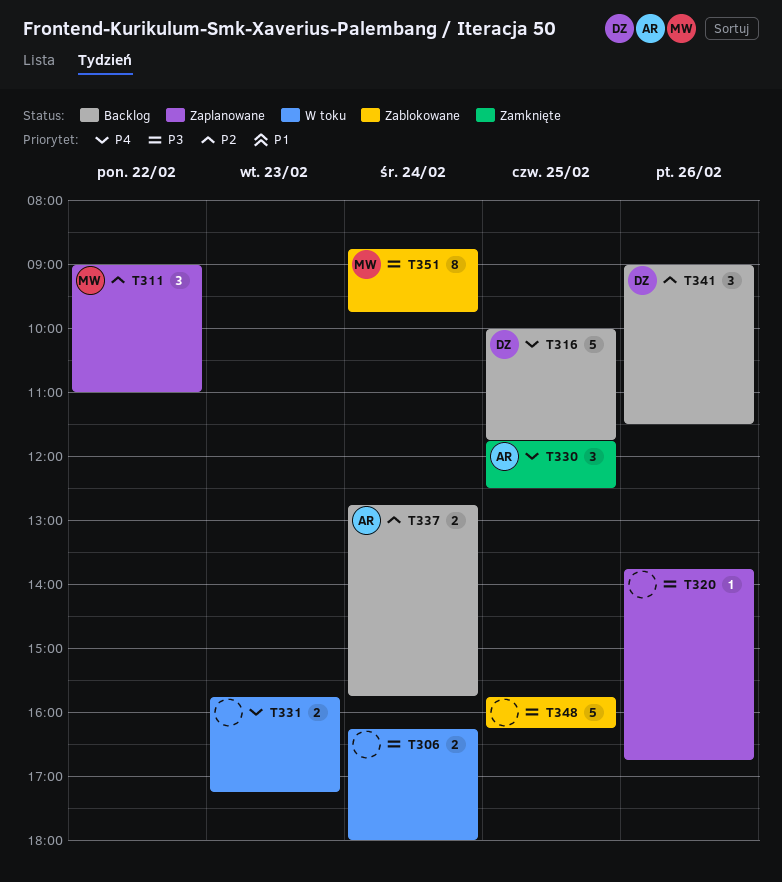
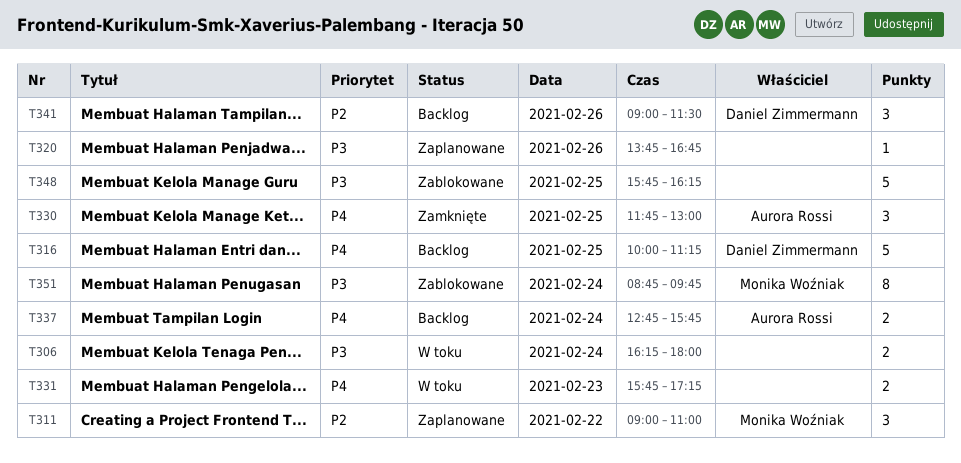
T316, ends: 11:45 -> 11:15
T330, ends: 12:30 -> 13:00
T337, priority: P2 -> P4

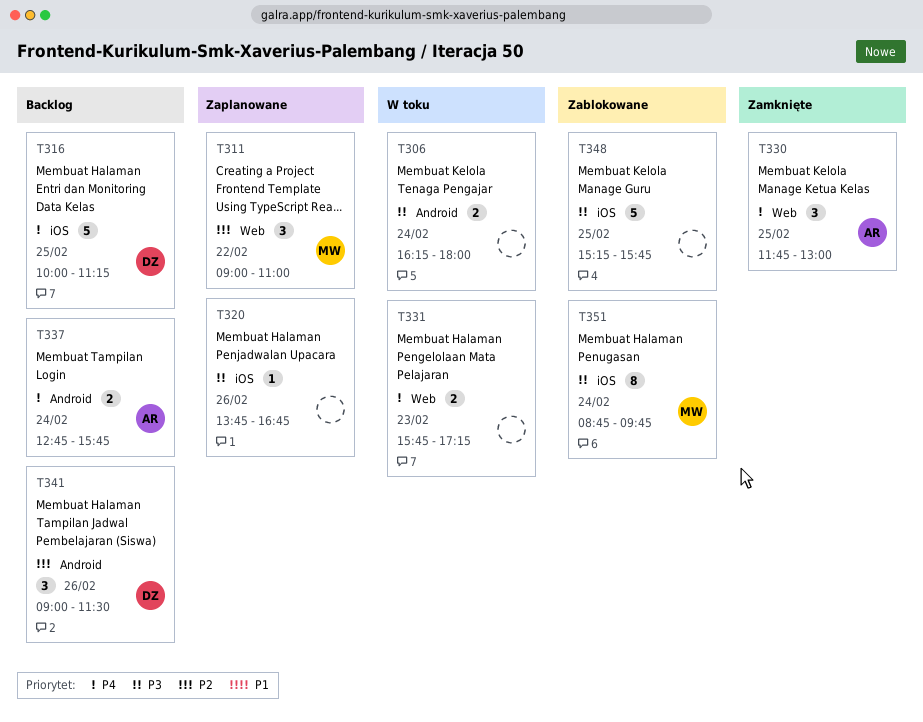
T348, begins: 15:45 -> 15:15
T348, ends: 16:15 -> 15:45

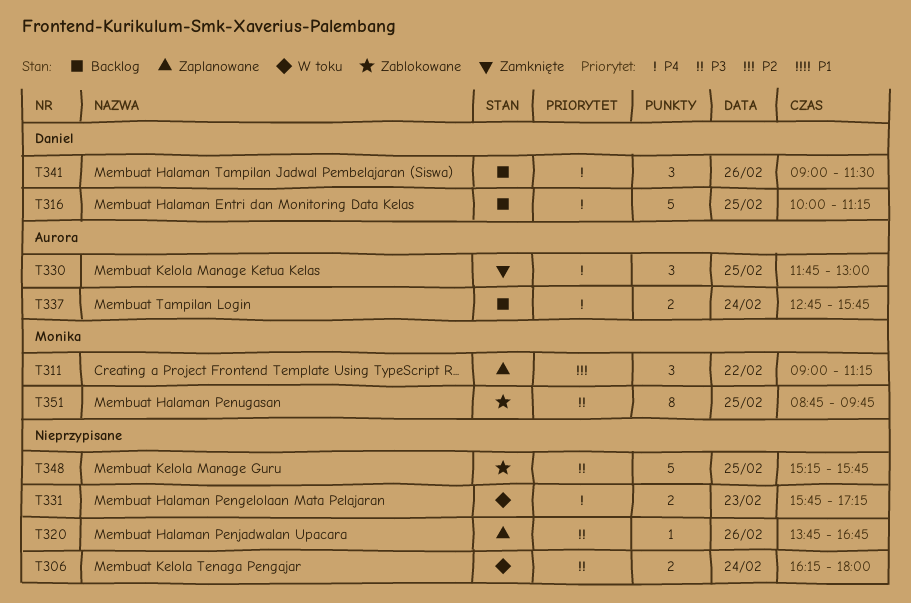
T311, ends: 11:00 -> 11:15
T341, priority: P2 -> P4
T351, day: Feb 24 -> Feb 25

